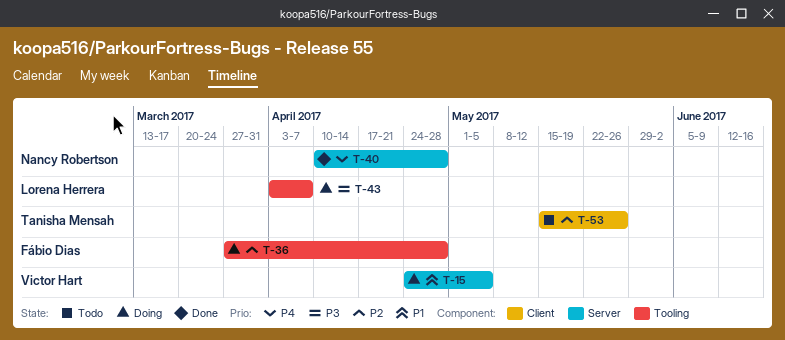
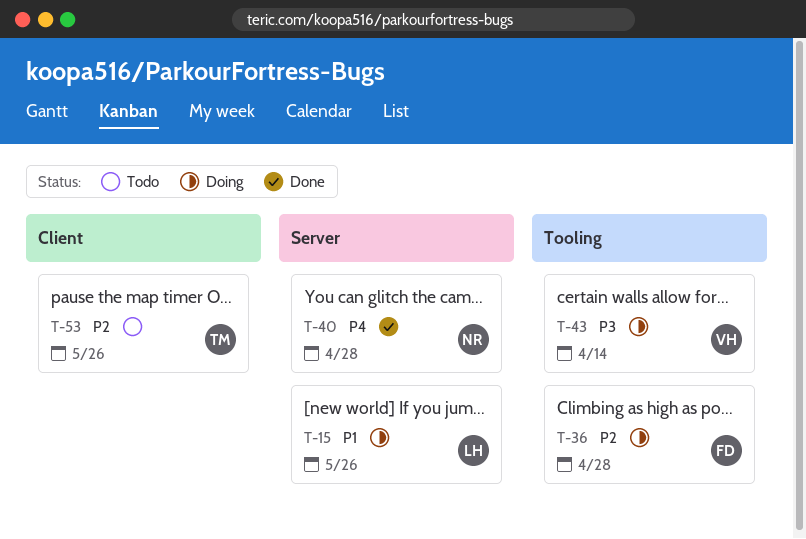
T-15, owner: Victor Hart -> Lorena Herrera
T-15, due: May 5 -> May 26
T-43, owner: Lorena Herrera -> Victor Hart
T-43, due: Apr 7 -> Apr 14

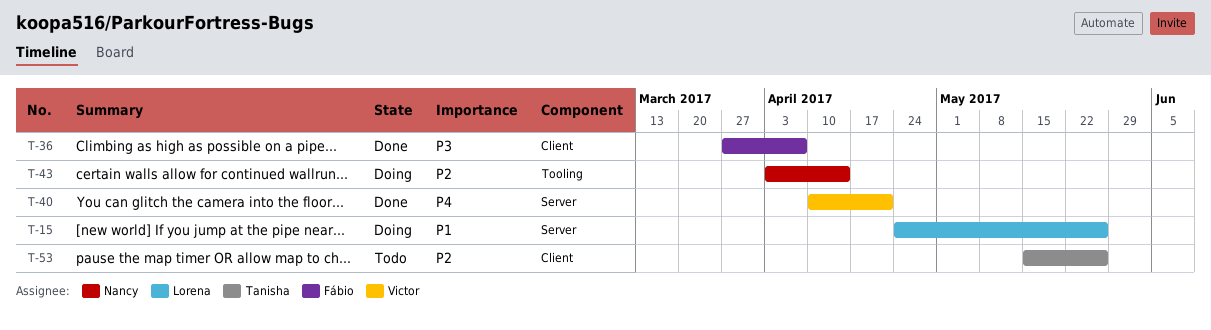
T-36, status: Doing -> Done
T-36, priority: P2 -> P3
T-36, label: Tooling -> Client
T-36, due: Apr 28 -> Apr 7
T-40, owner: Nancy -> Victor
T-40, due: Apr 28 -> Apr 21
T-43, owner: Victor -> Nancy
T-43, priority: P3 -> P2

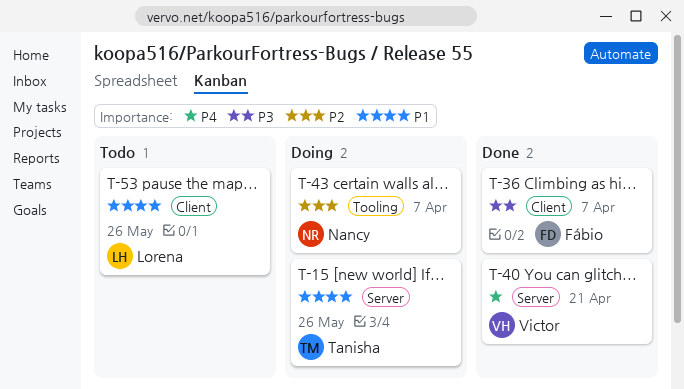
T-15, owner: Lorena -> Tanisha
T-43, due: Apr 14 -> Apr 7
T-53, owner: Tanisha -> Lorena
T-53, priority: P2 -> P1

